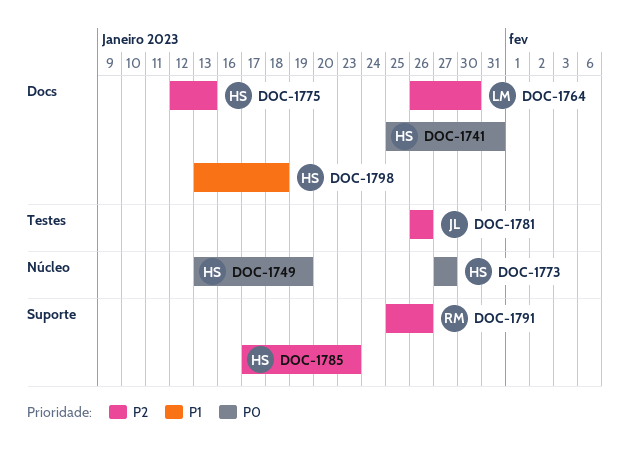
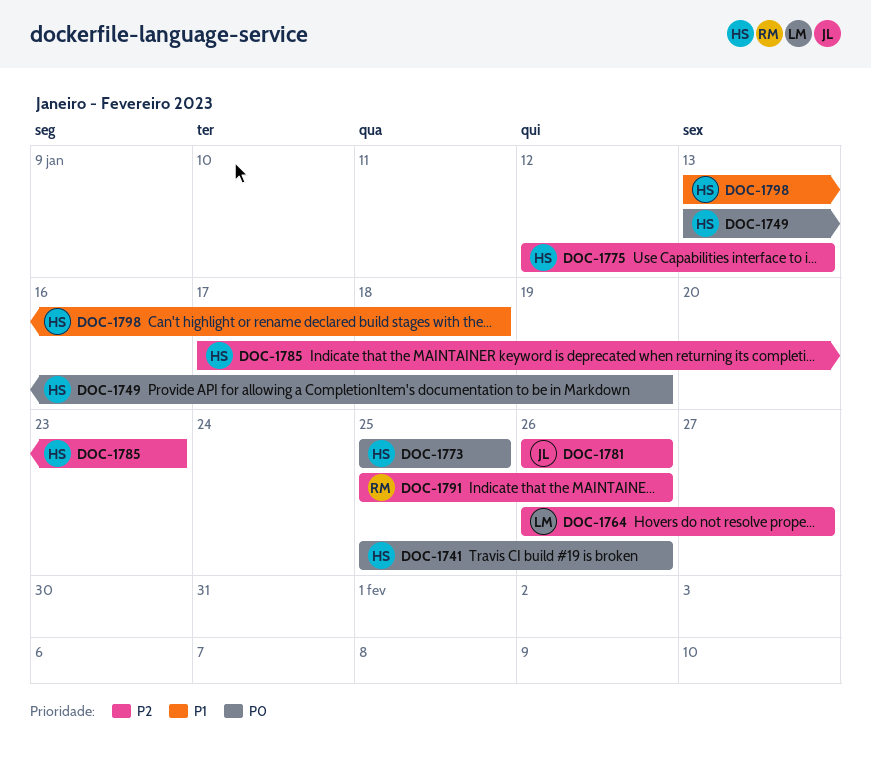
DOC-1741, due: Jan 31 -> Jan 26
DOC-1764, due: Jan 30 -> Jan 27
DOC-1773, start: Jan 27 -> Jan 25
DOC-1773, due: Jan 27 -> Jan 25

